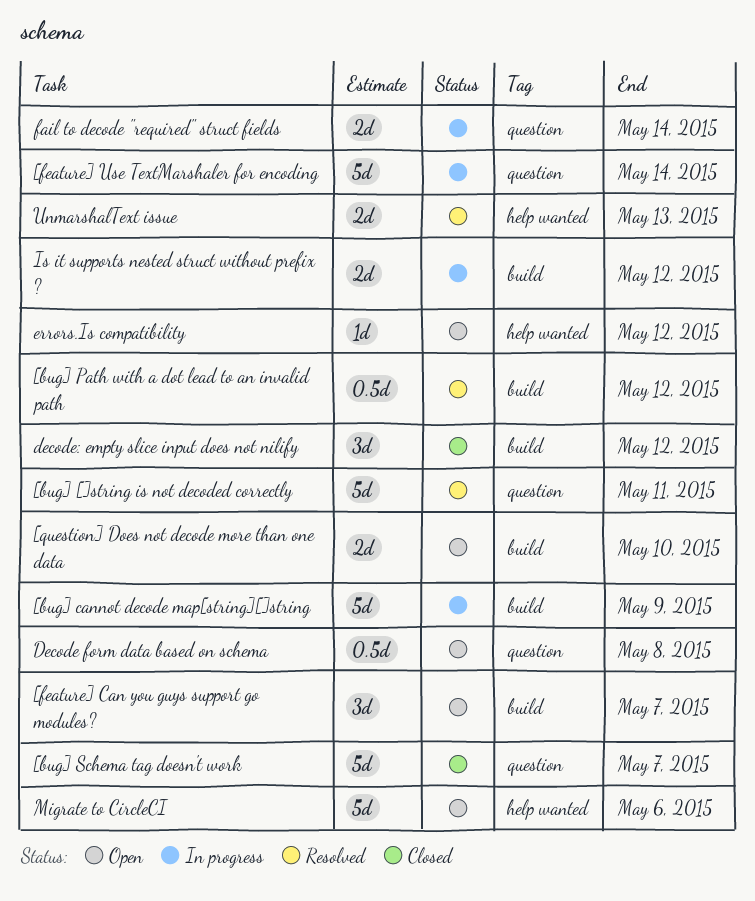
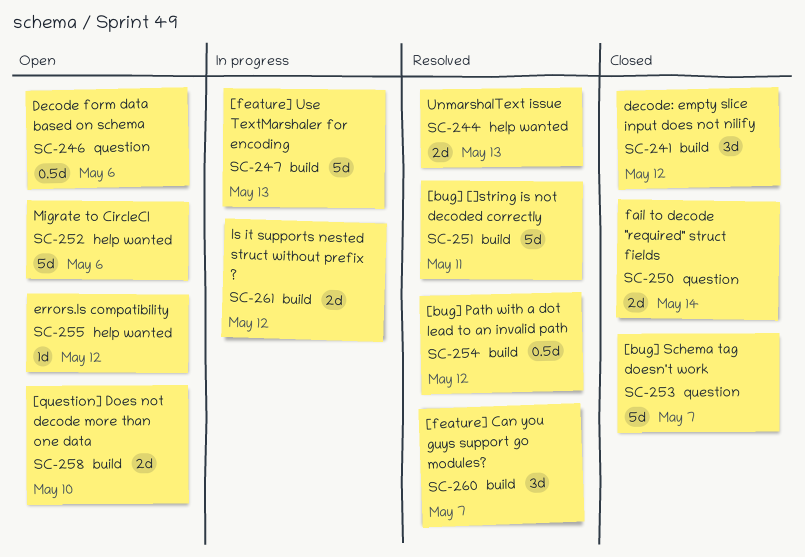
[bug] []string is not decoded correctly, label: question -> build
[bug] cannot decode map[string][]string: present -> none
[feature] Can you guys support go modules?, status: Open -> Resolved
[feature] Use TextMarshaler for encoding, label: question -> build
[feature] Use TextMarshaler for encoding, due: May 14 -> May 13
Decode form data based on schema, due: May 8 -> May 6
fail to decode "required" struct fields, status: In progress -> Closed

